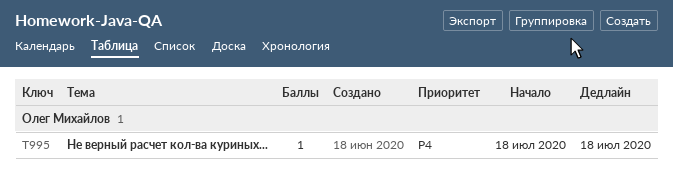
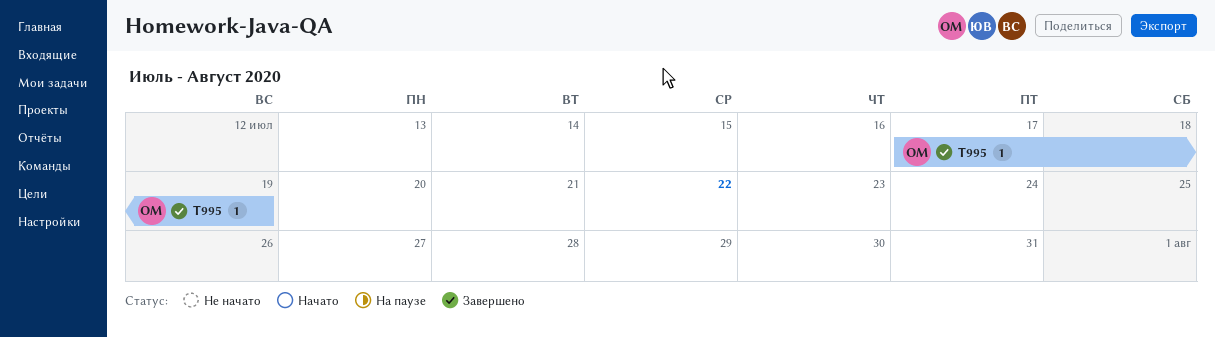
T995, start: Jul 18 -> Jul 17
T995, due: Jul 18 -> Jul 19

